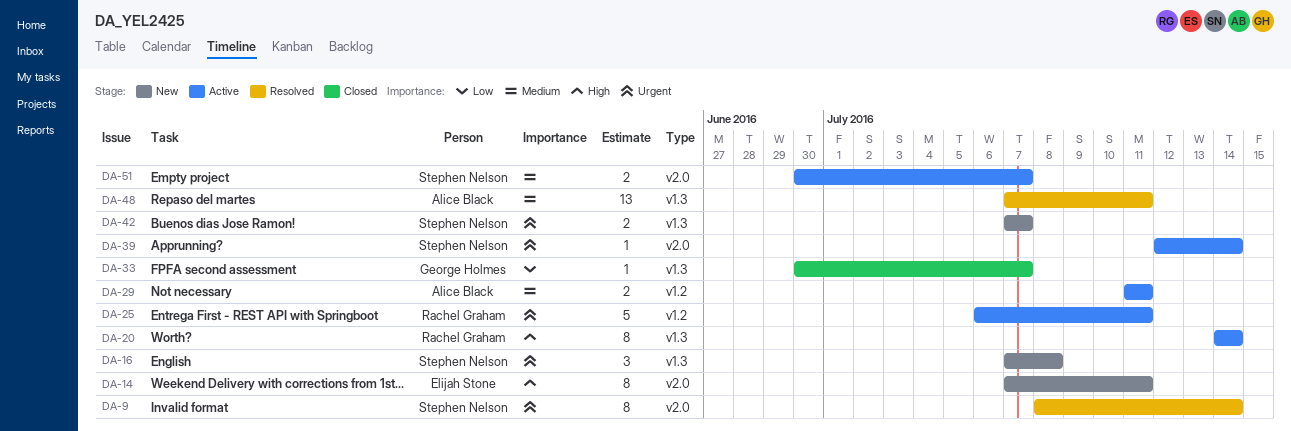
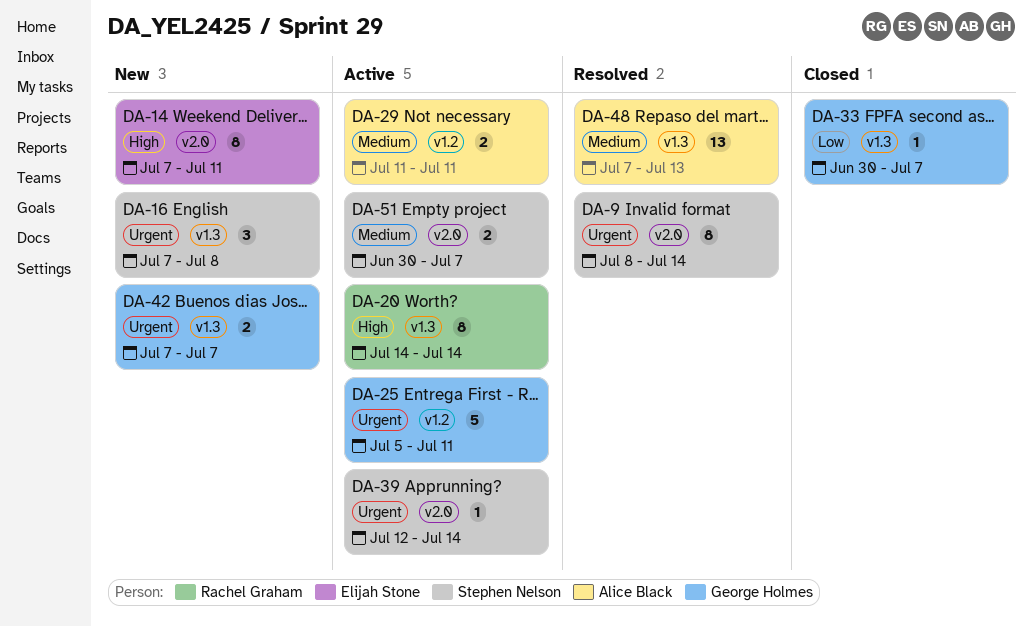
DA-25, owner: Rachel Graham -> George Holmes
DA-25, start: Jul 6 -> Jul 5
DA-42, owner: Stephen Nelson -> George Holmes
DA-48, due: Jul 11 -> Jul 13

